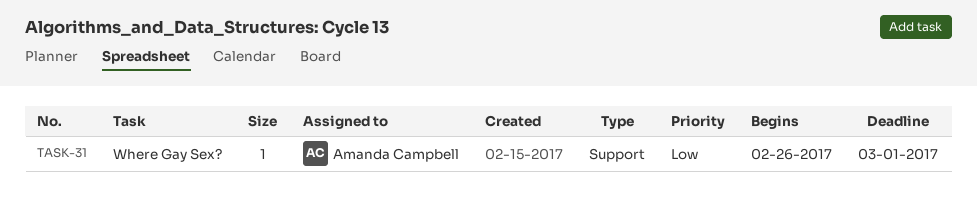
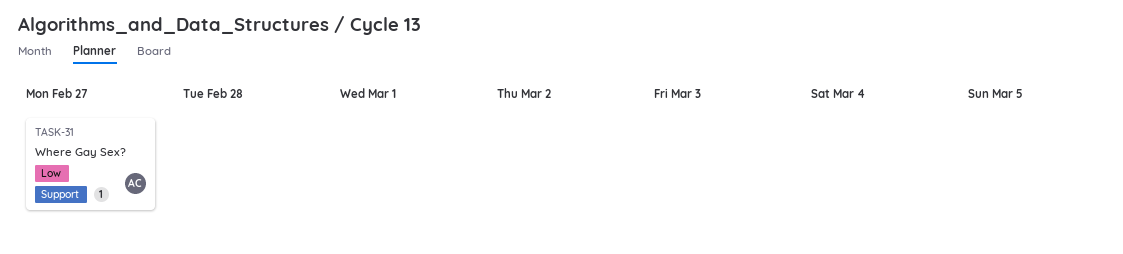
TASK-31, due: Mar 1 -> Feb 27

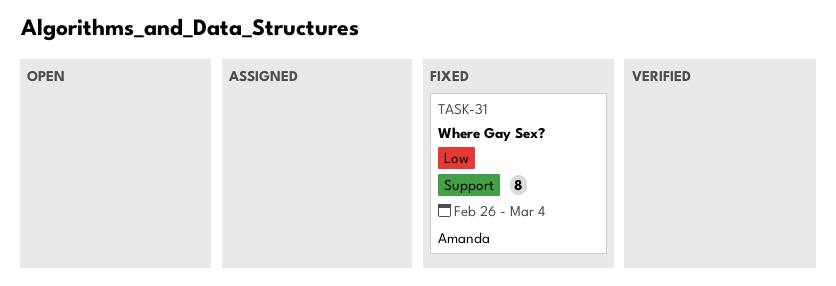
TASK-31, estimate: 1 -> 8
TASK-31, due: Feb 27 -> Mar 4

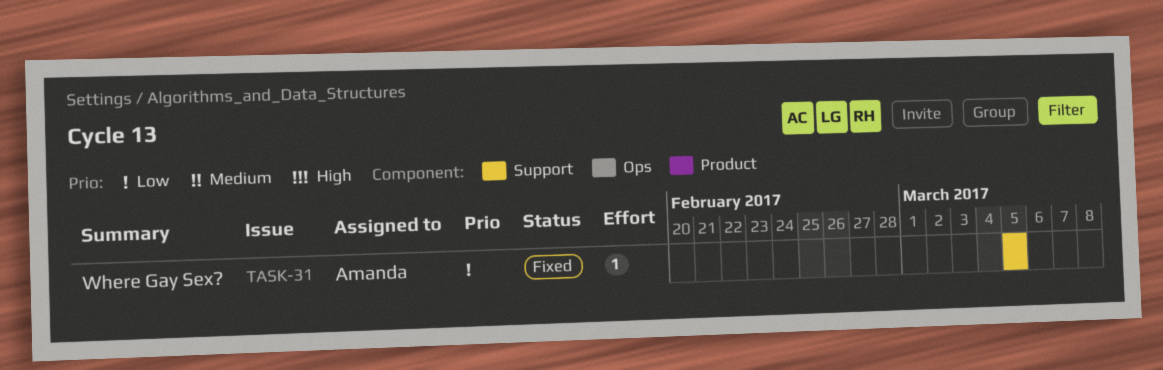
TASK-31, estimate: 8 -> 1
TASK-31, start: Feb 26 -> Mar 5
TASK-31, due: Mar 4 -> Mar 5

